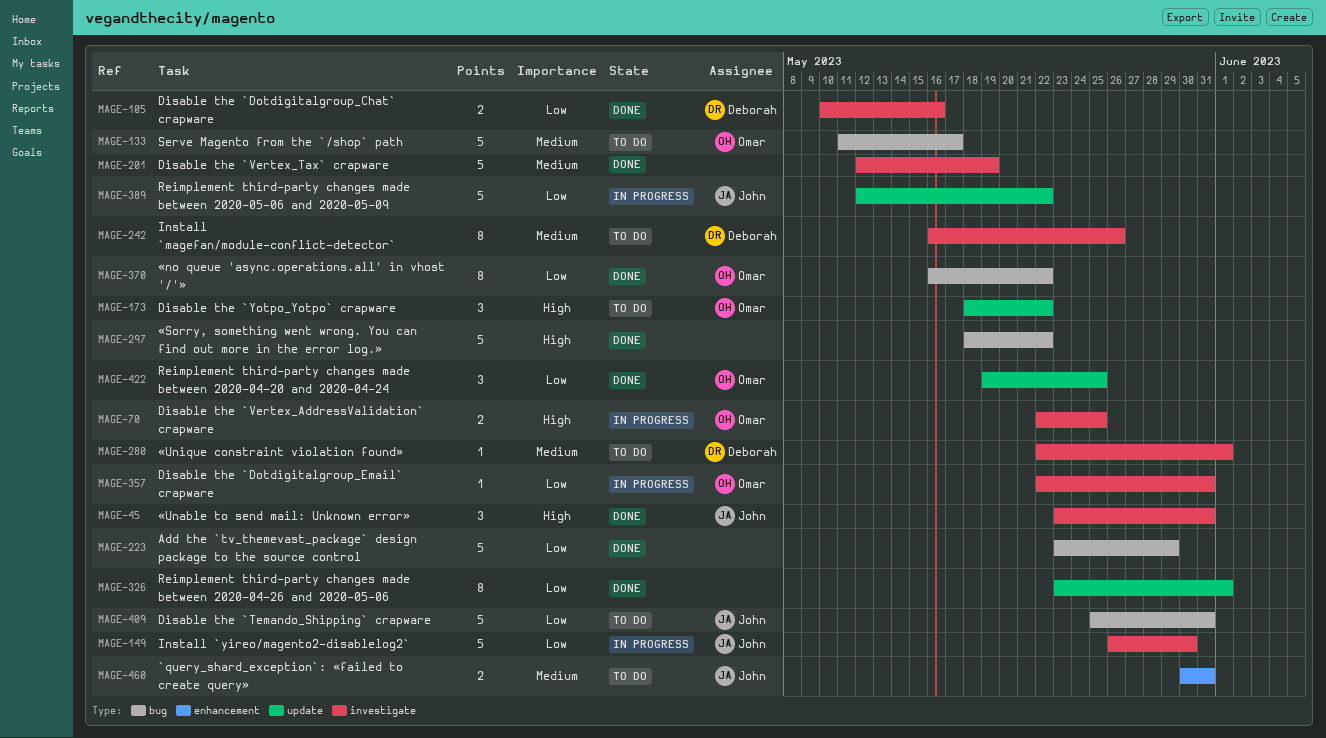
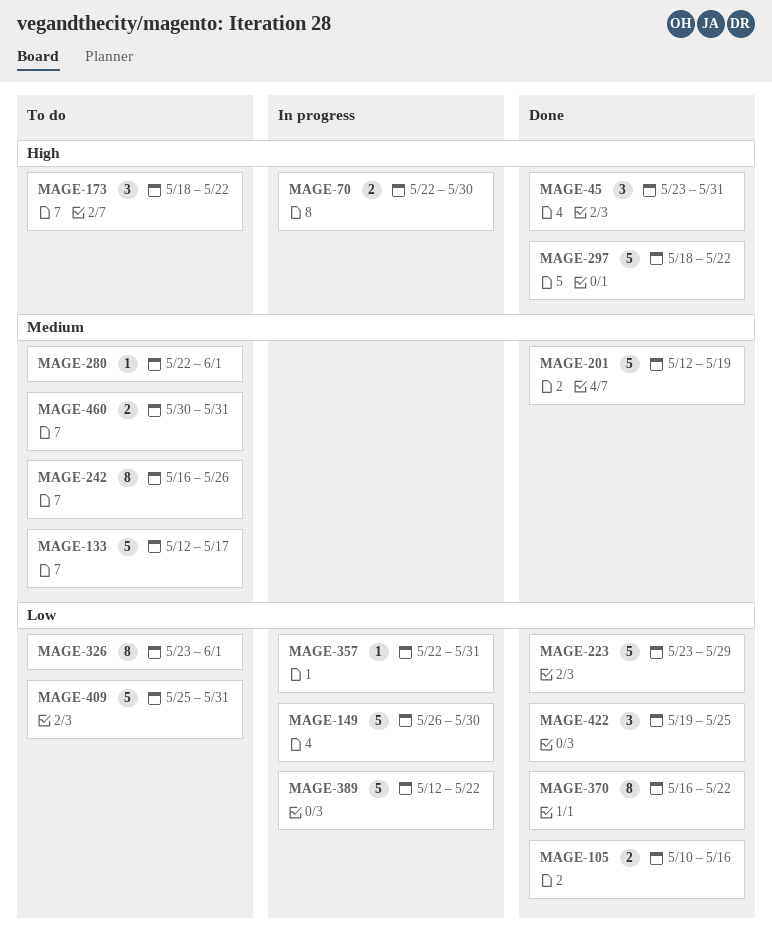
MAGE-70, due: May 25 -> May 30
MAGE-133, start: May 11 -> May 12
MAGE-326, status: Done -> To do

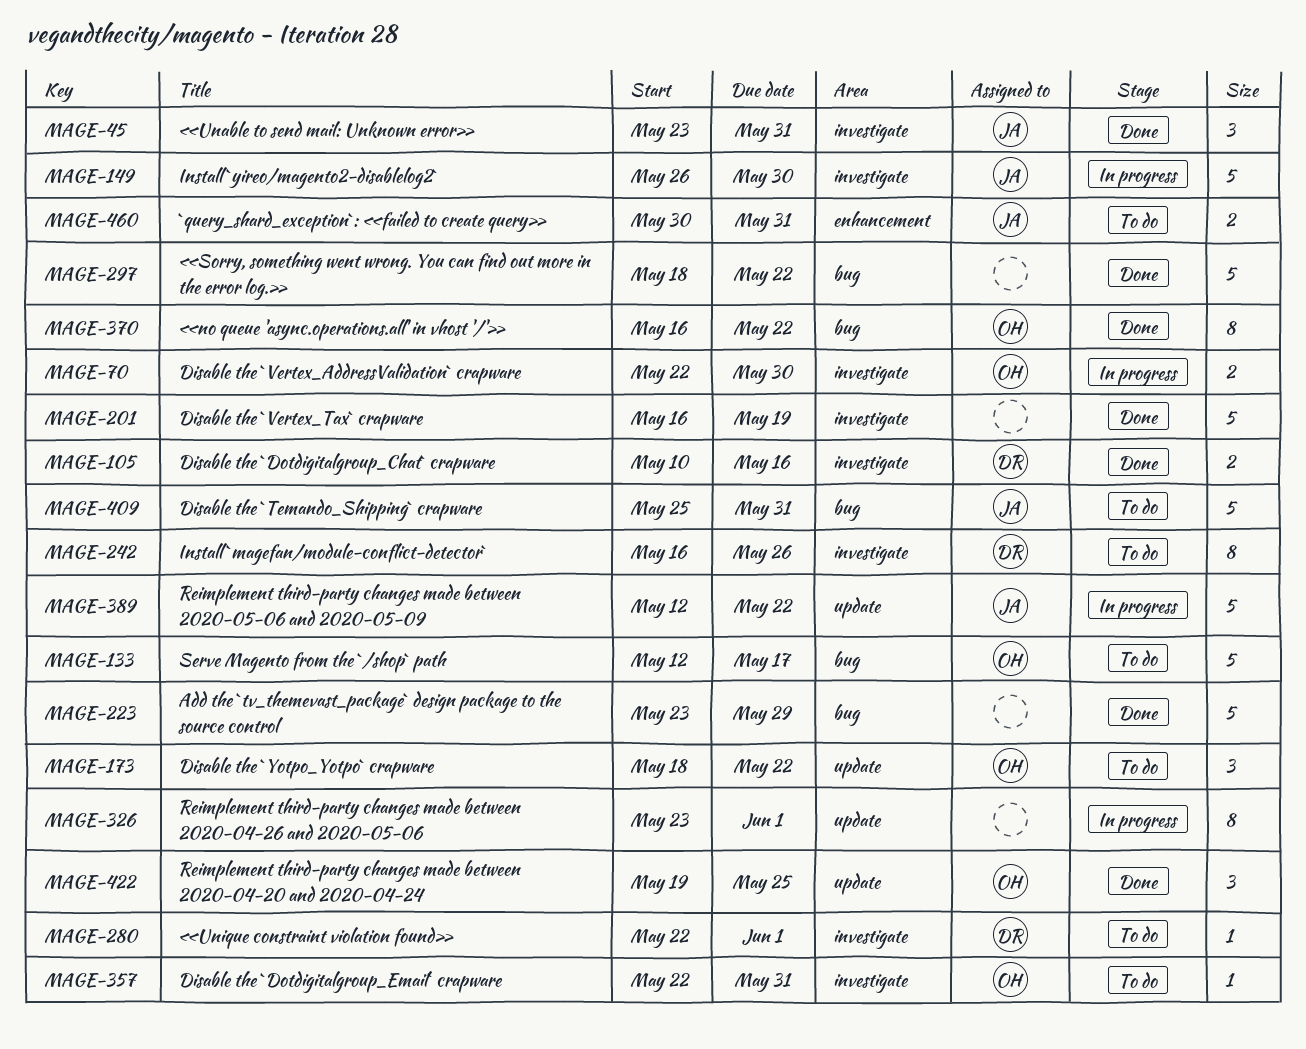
MAGE-201, start: May 12 -> May 16
MAGE-326, status: To do -> In progress
MAGE-357, status: In progress -> To do

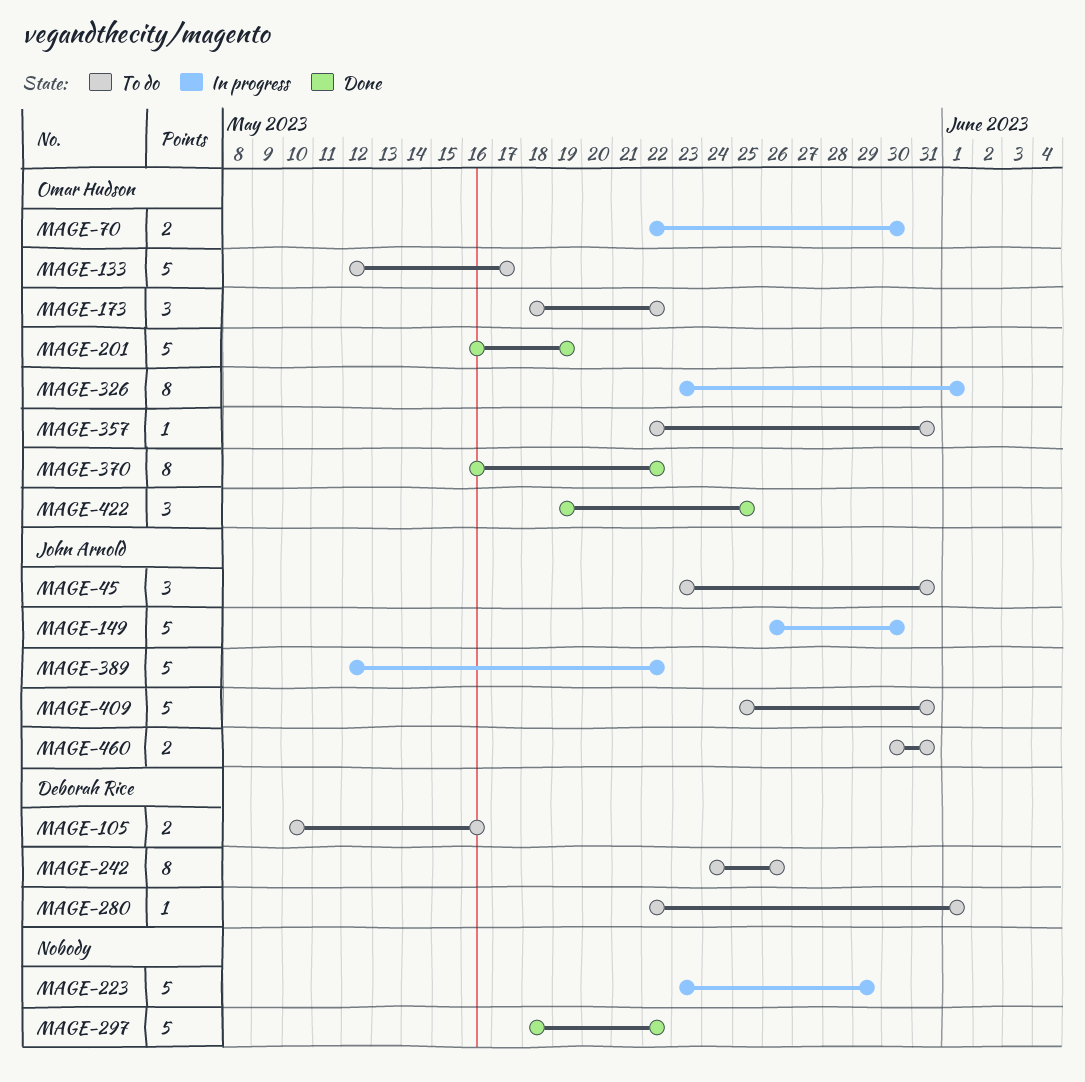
MAGE-45, status: Done -> To do
MAGE-105, status: Done -> To do
MAGE-201, owner: none -> Omar Hudson
MAGE-223, status: Done -> In progress
MAGE-242, start: May 16 -> May 24
MAGE-326, owner: none -> Omar Hudson

